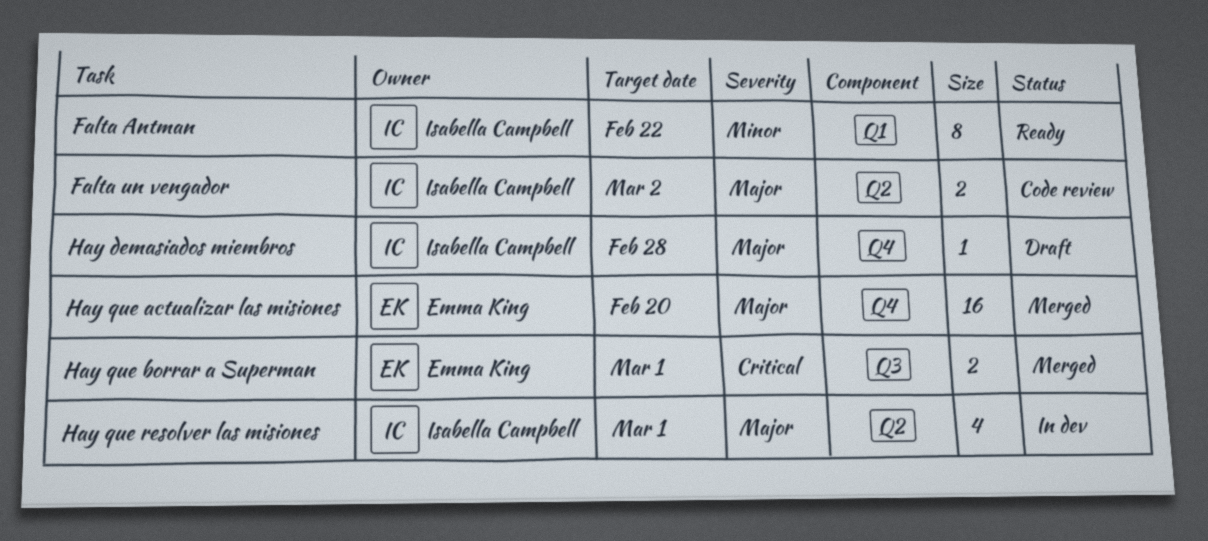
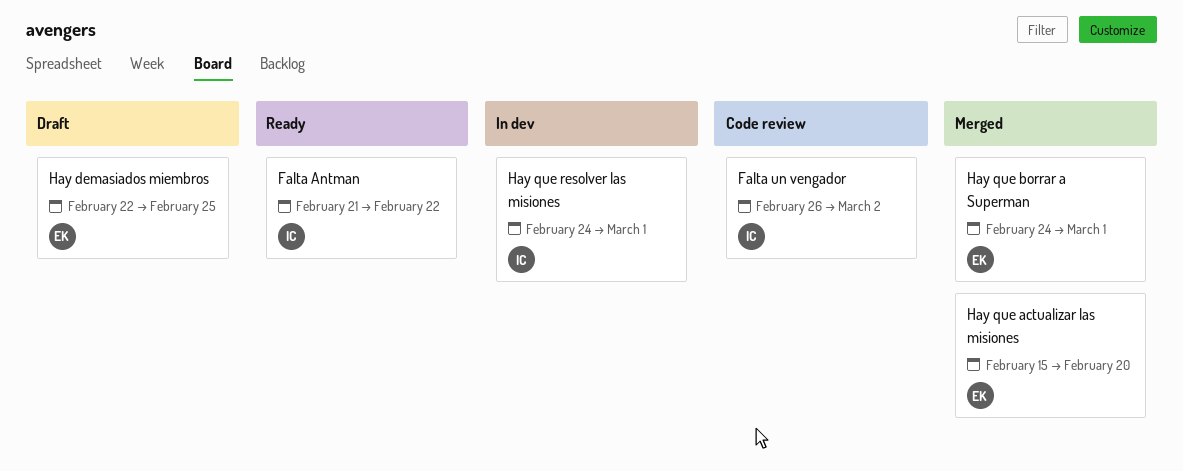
Hay demasiados miembros, owner: Isabella Campbell -> Emma King
Hay demasiados miembros, due: Feb 28 -> Feb 25

